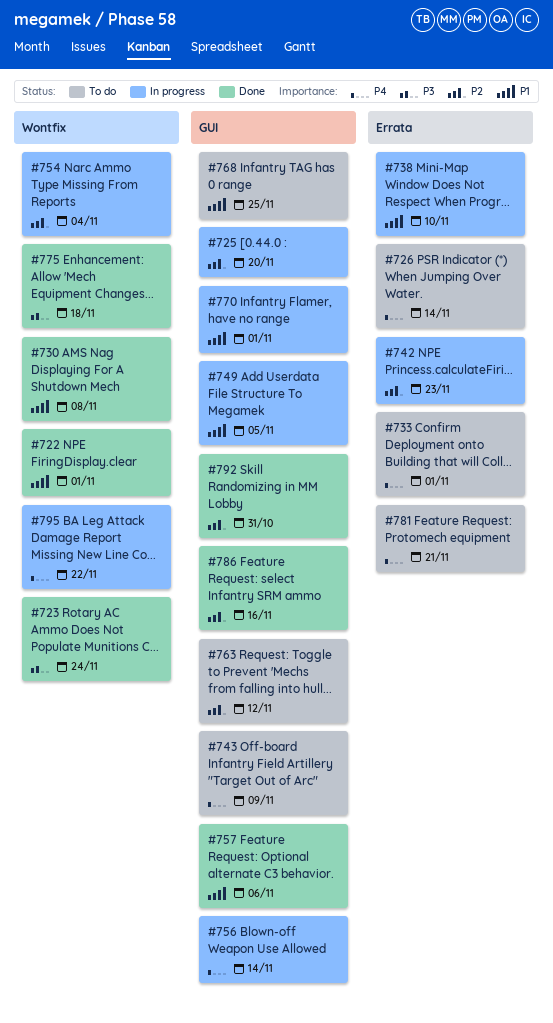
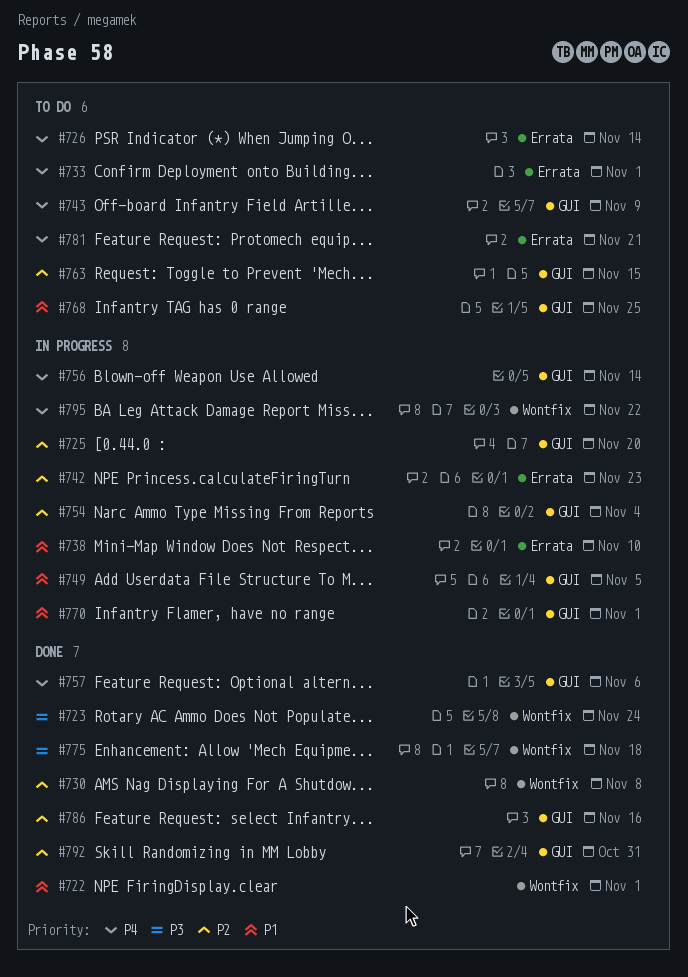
#730, priority: P1 -> P2
#754, label: Wontfix -> GUI
#757, priority: P1 -> P4
#763, due: Nov 12 -> Nov 15

